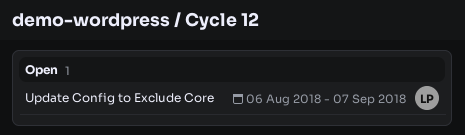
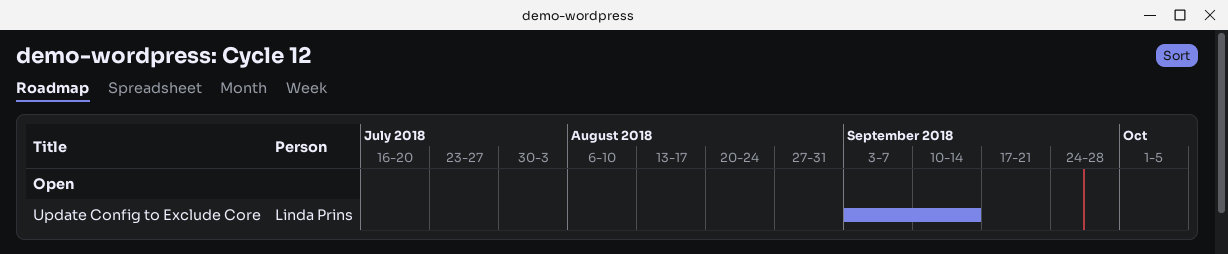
Update Config to Exclude Core, start: Aug 6 -> Sep 3
Update Config to Exclude Core, due: Sep 7 -> Sep 14

